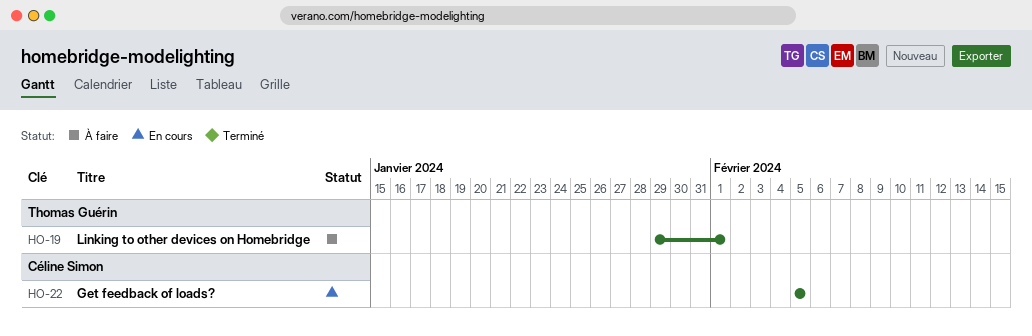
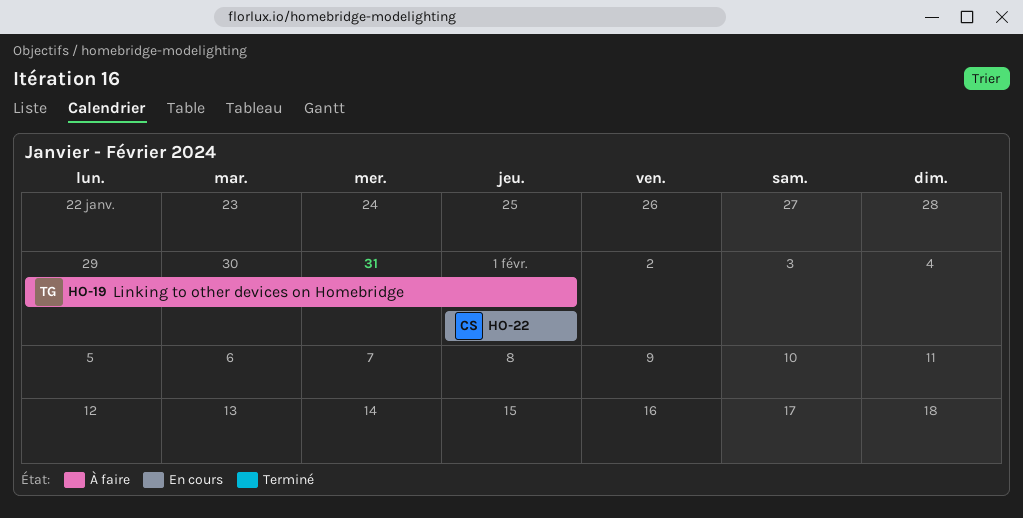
HO-22, start: Feb 5 -> Feb 1
HO-22, due: Feb 5 -> Feb 1

